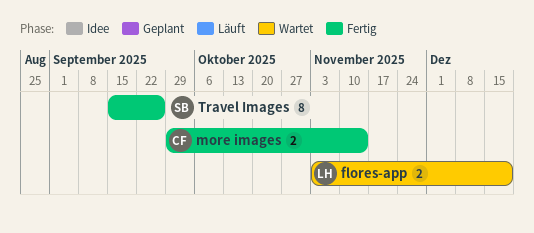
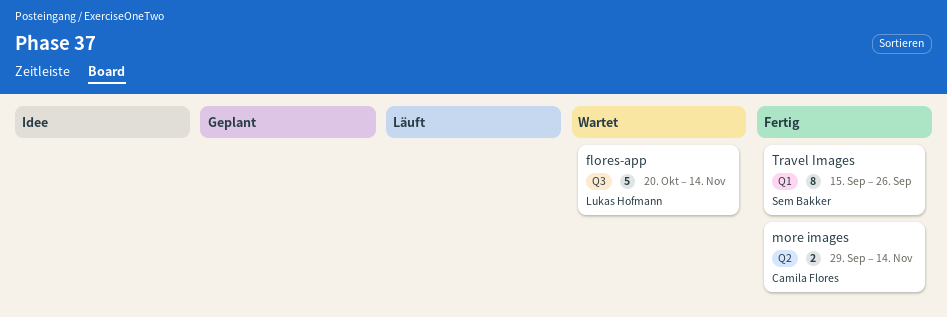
flores-app, estimate: 2 -> 5
flores-app, start: Nov 3 -> Oct 20
flores-app, due: Dec 19 -> Nov 14

